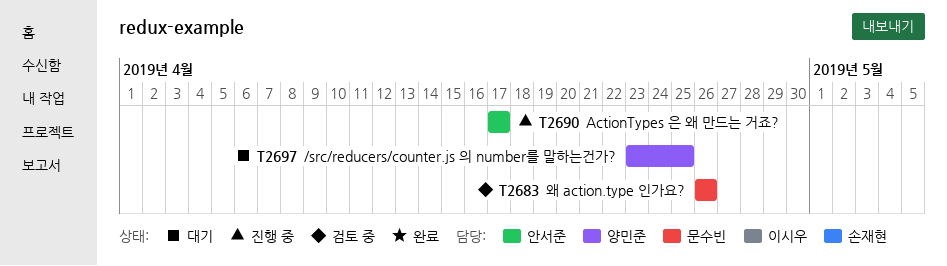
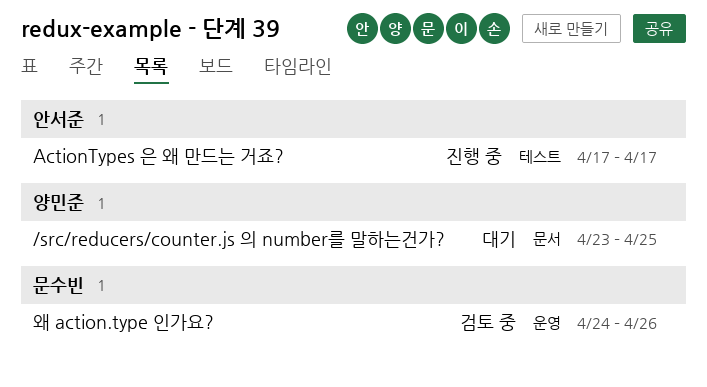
왜 action.type 인가요?, start: Apr 26 -> Apr 24

